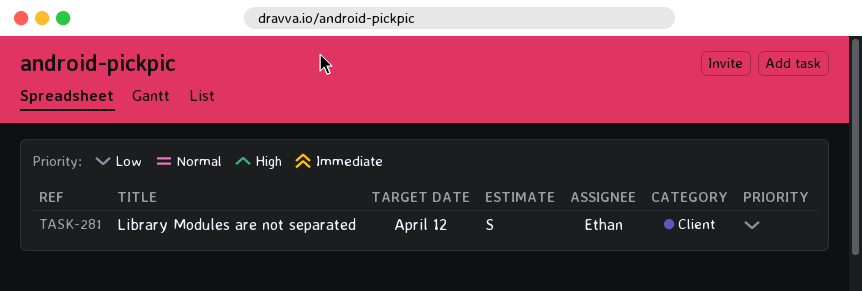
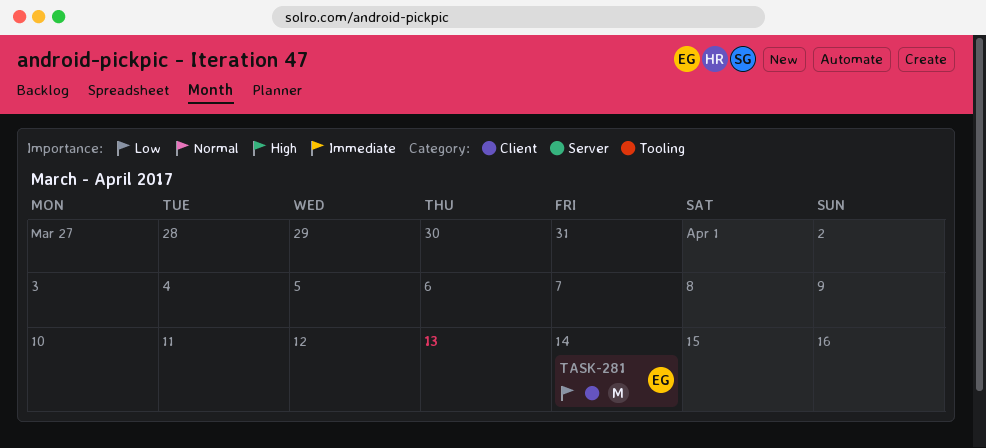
TASK-281, estimate: S -> M
TASK-281, due: Apr 12 -> Apr 14

